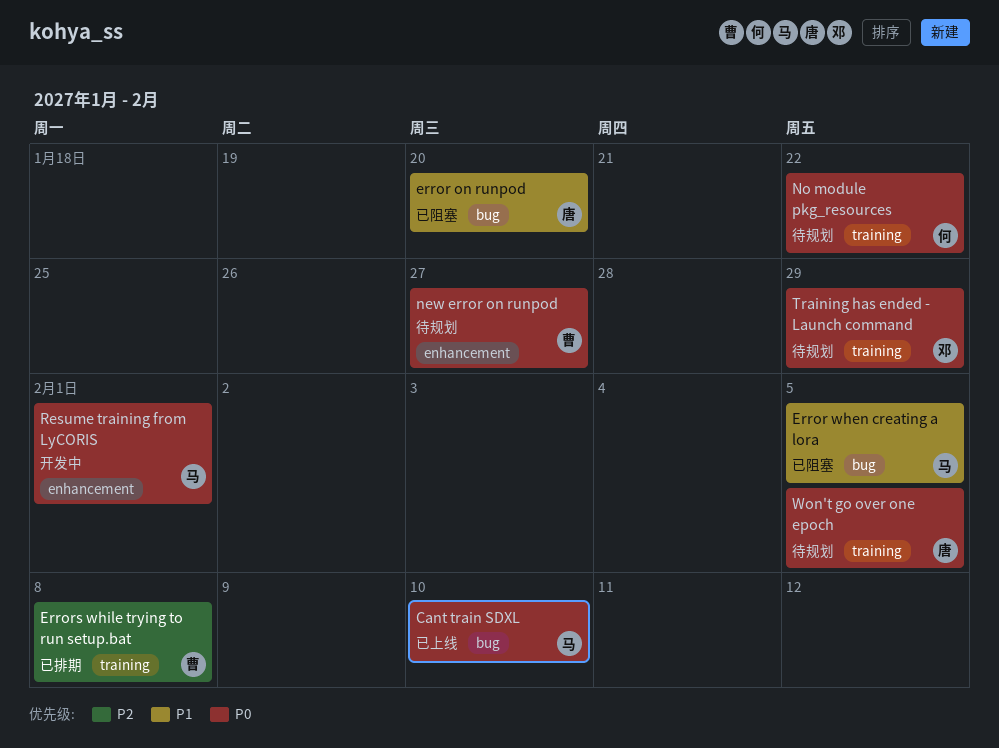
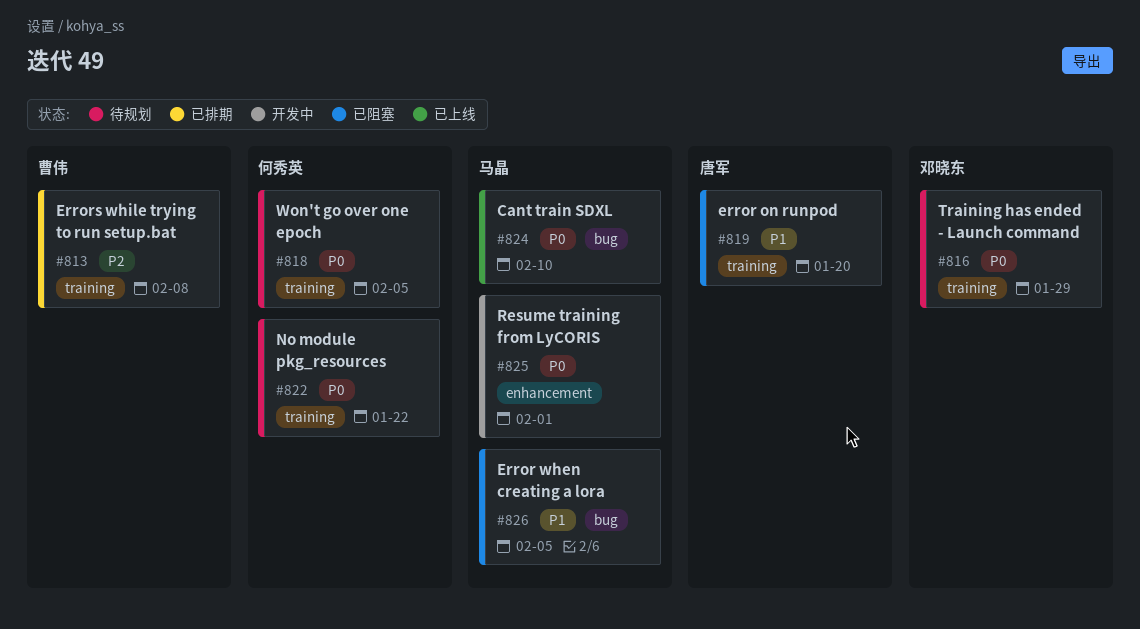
error on runpod, label: bug -> training
new error on runpod: present -> none
Won't go over one epoch, owner: 唐军 -> 何秀英

